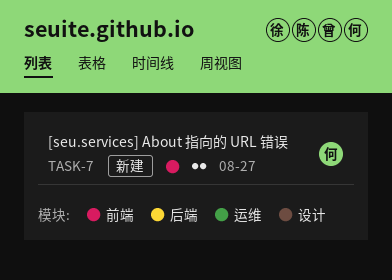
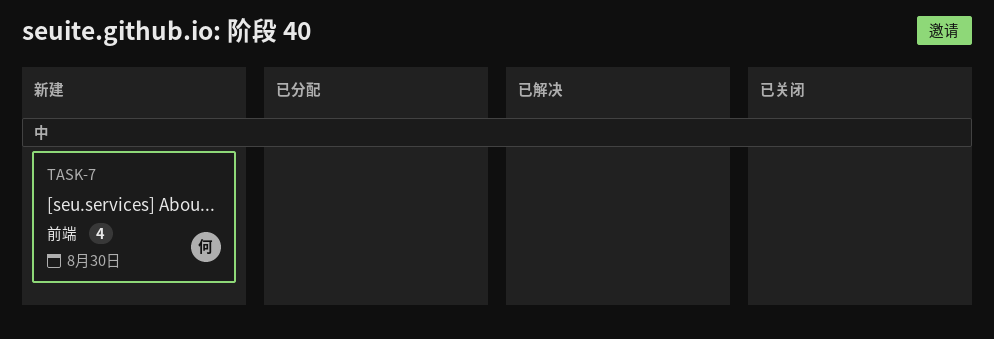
TASK-7, estimate: 2 -> 4
TASK-7, due: Aug 27 -> Aug 30

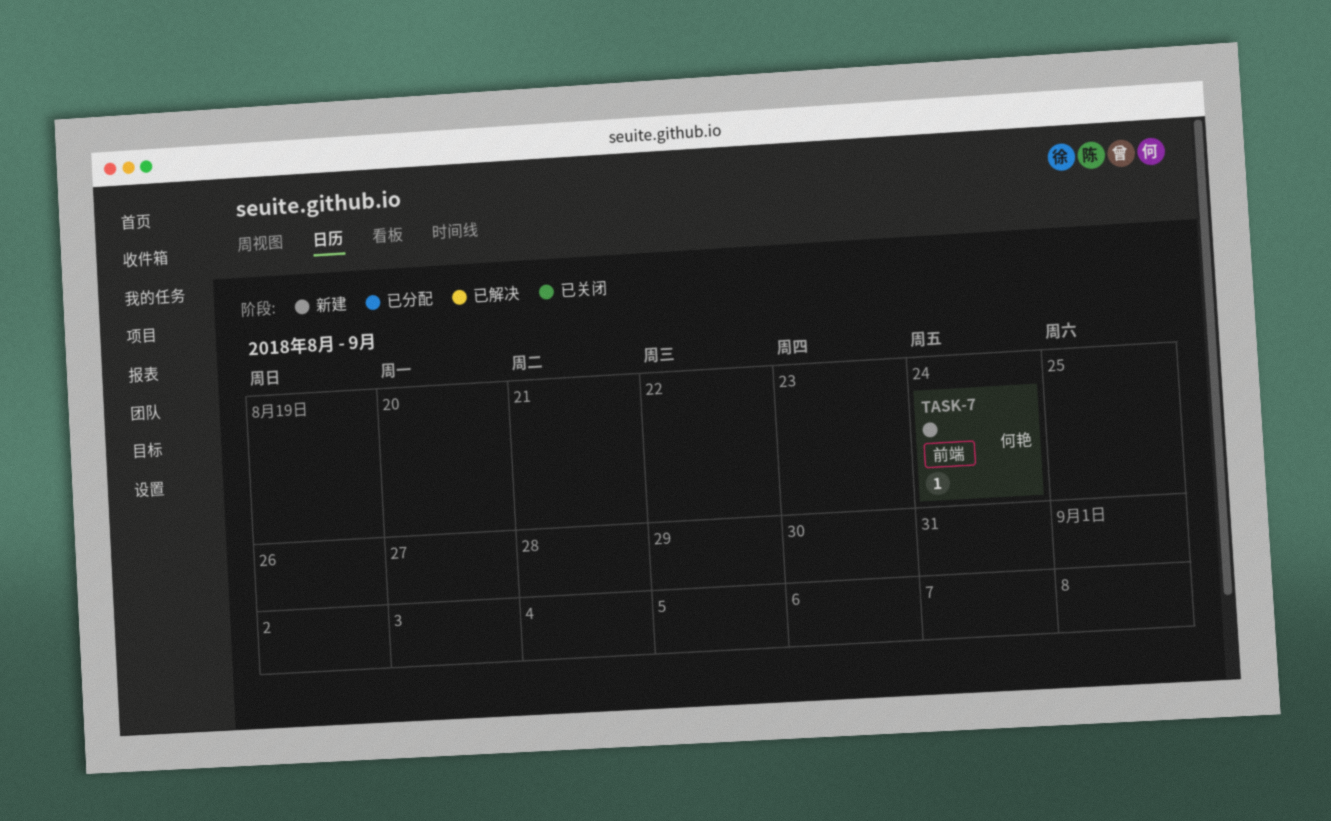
TASK-7, estimate: 4 -> 1
TASK-7, due: Aug 30 -> Aug 24

